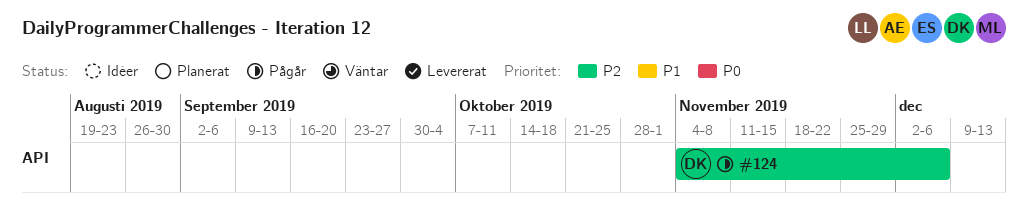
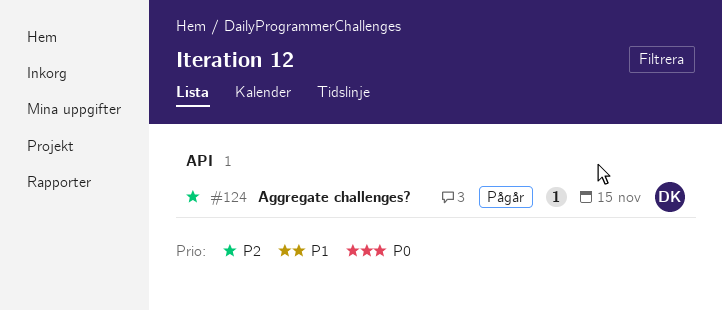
#124, due: Dec 6 -> Nov 15

